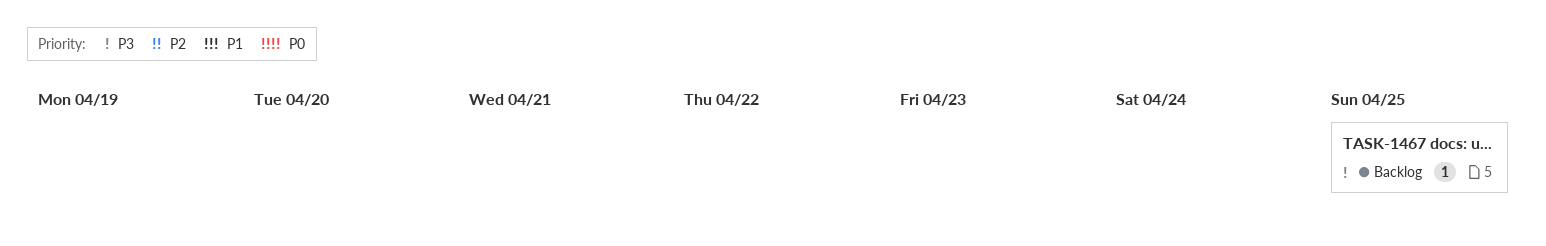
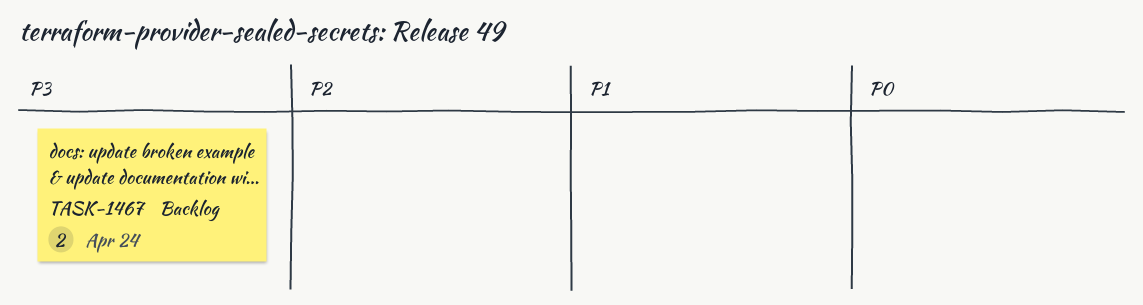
TASK-1467, estimate: 1 -> 2
TASK-1467, due: Apr 25 -> Apr 24

